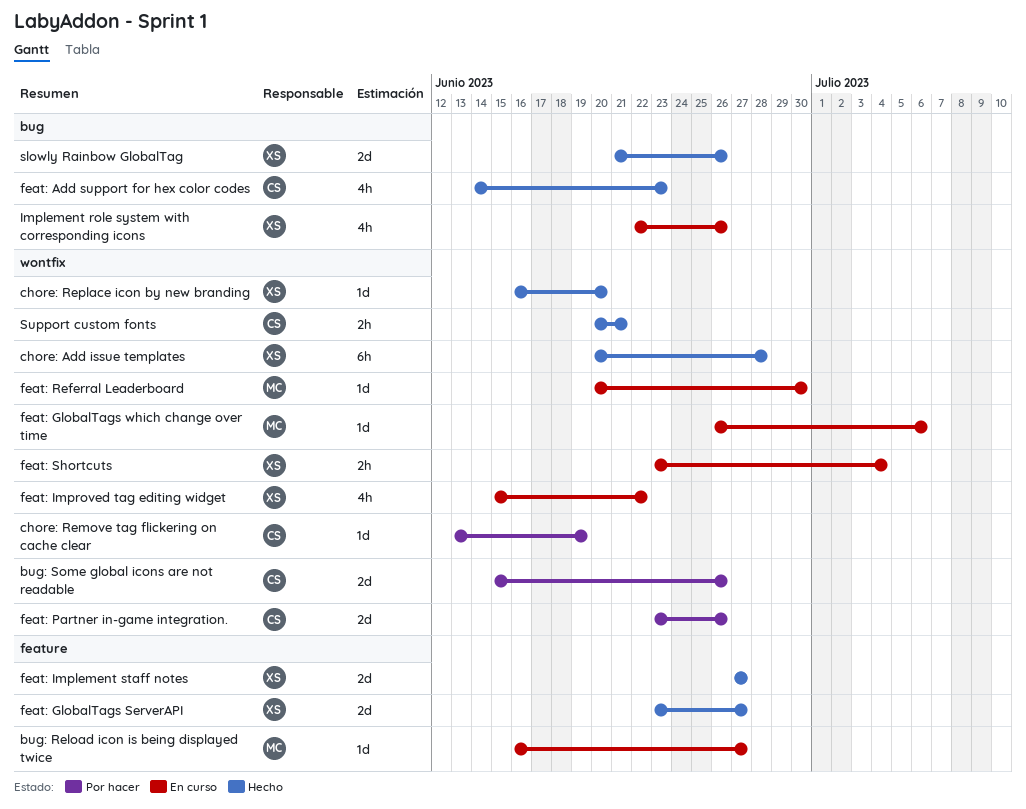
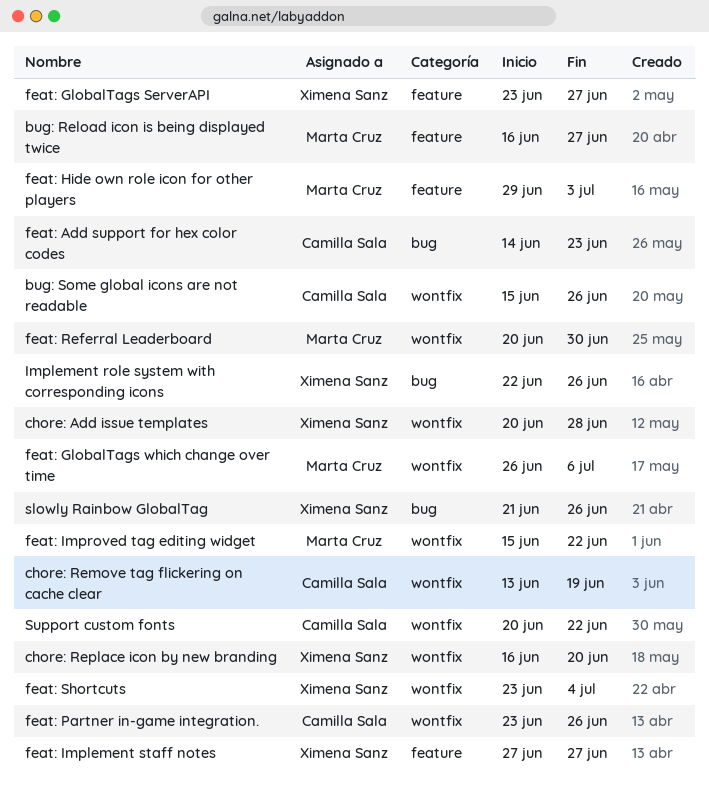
feat: Hide own role icon for other players: none -> present
feat: Improved tag editing widget, owner: Ximena Sanz -> Marta Cruz
Support custom fonts, due: Jun 21 -> Jun 22

